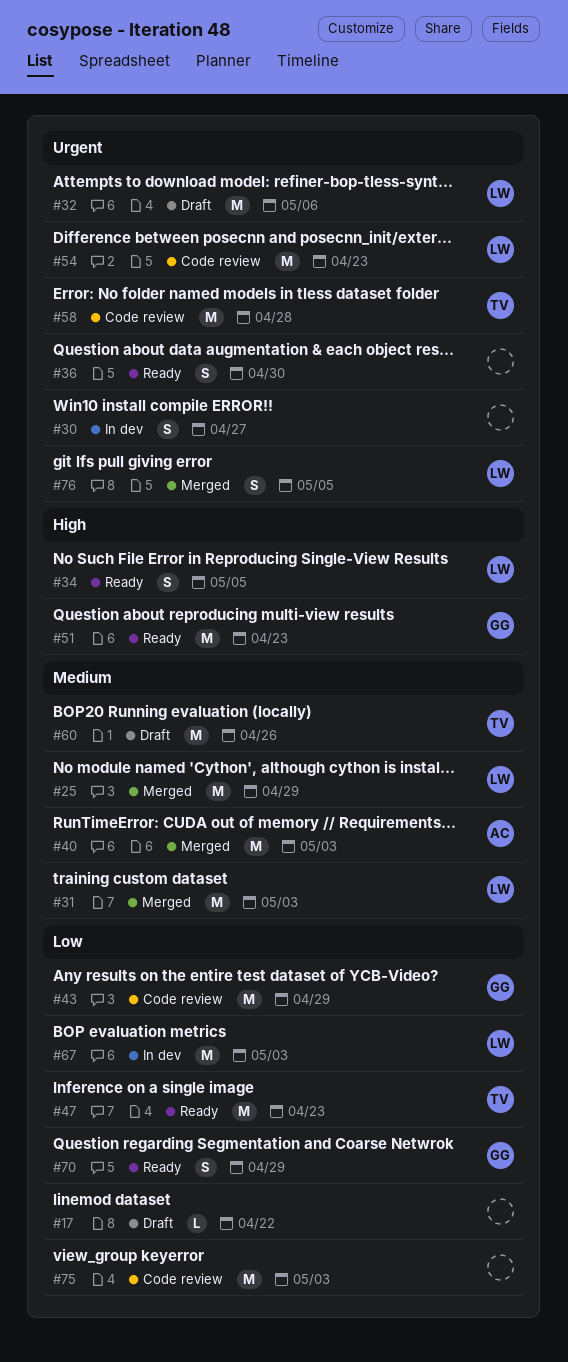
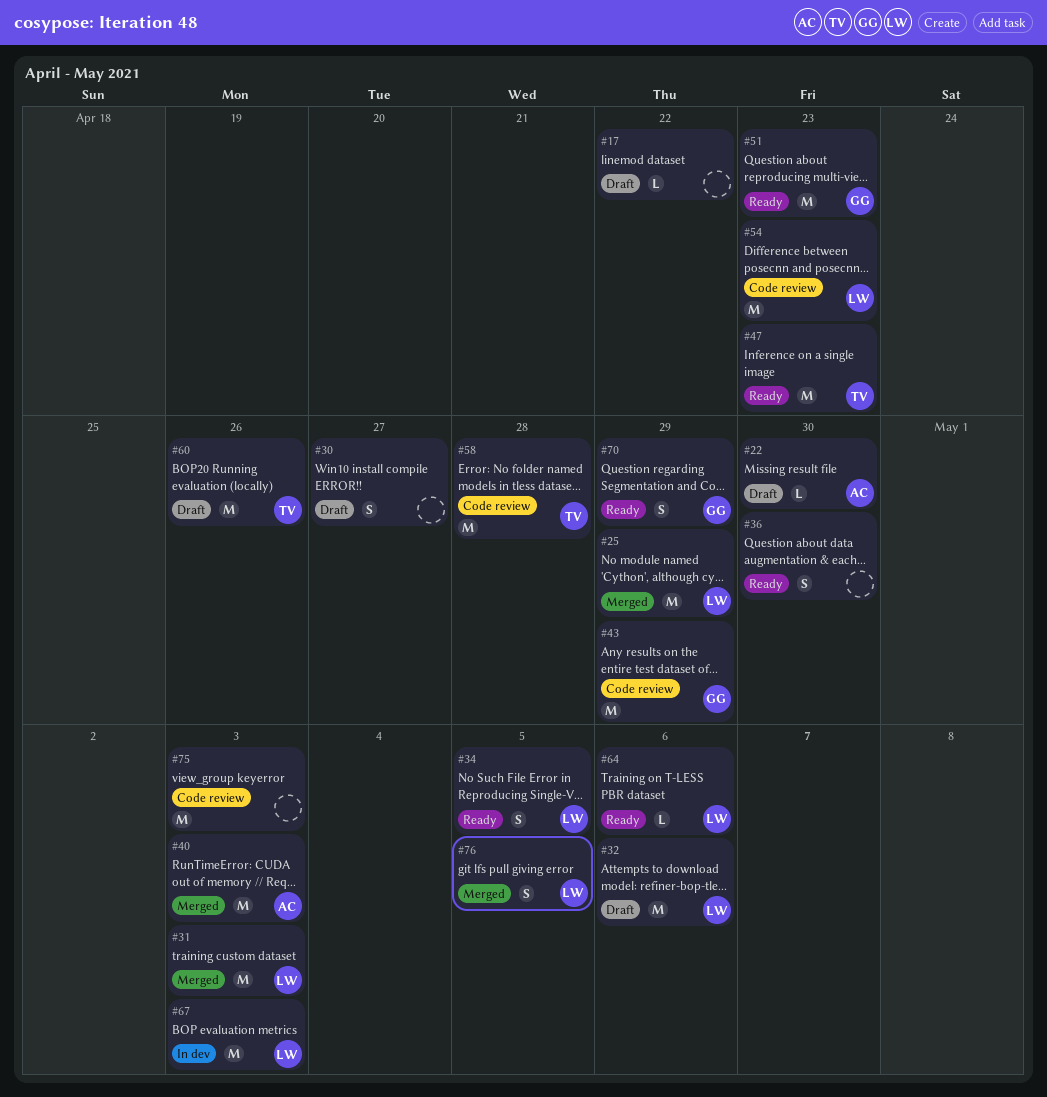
#22: none -> present
#30, status: In dev -> Draft
#64: none -> present

